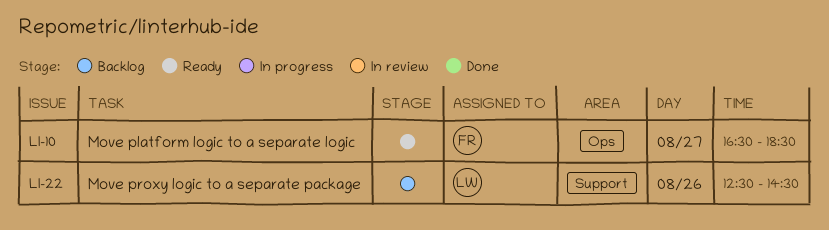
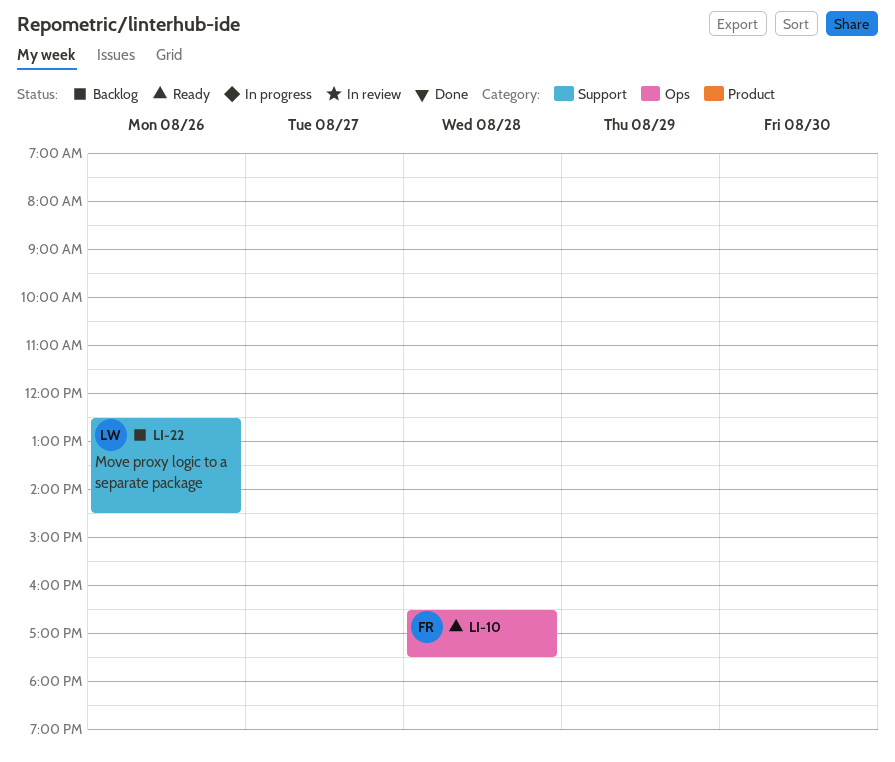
LI-10, day: Aug 27 -> Aug 28
LI-10, ends: 18:30 -> 17:30

